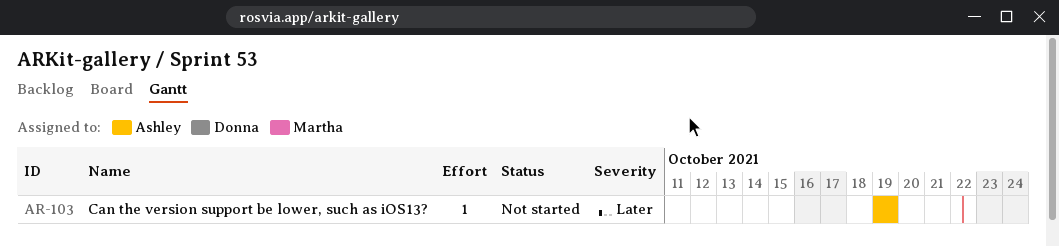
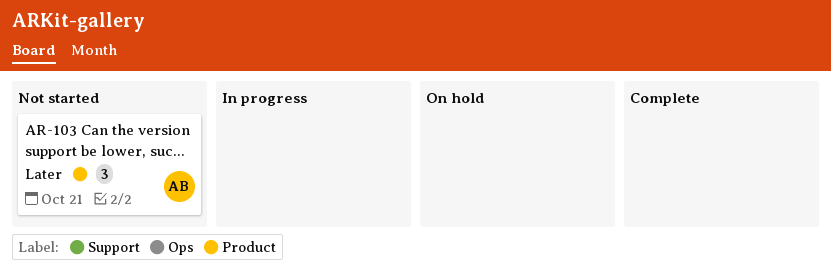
AR-103, estimate: 1 -> 3
AR-103, due: Oct 19 -> Oct 21

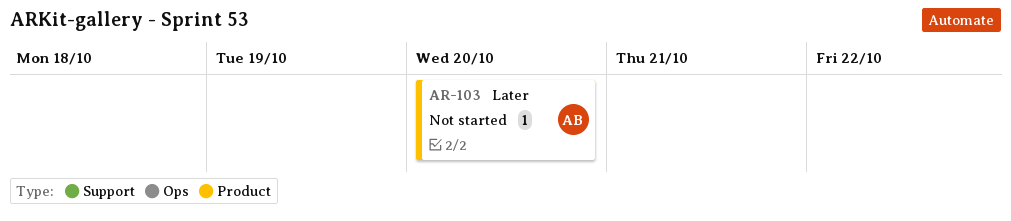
AR-103, estimate: 3 -> 1
AR-103, due: Oct 21 -> Oct 20

